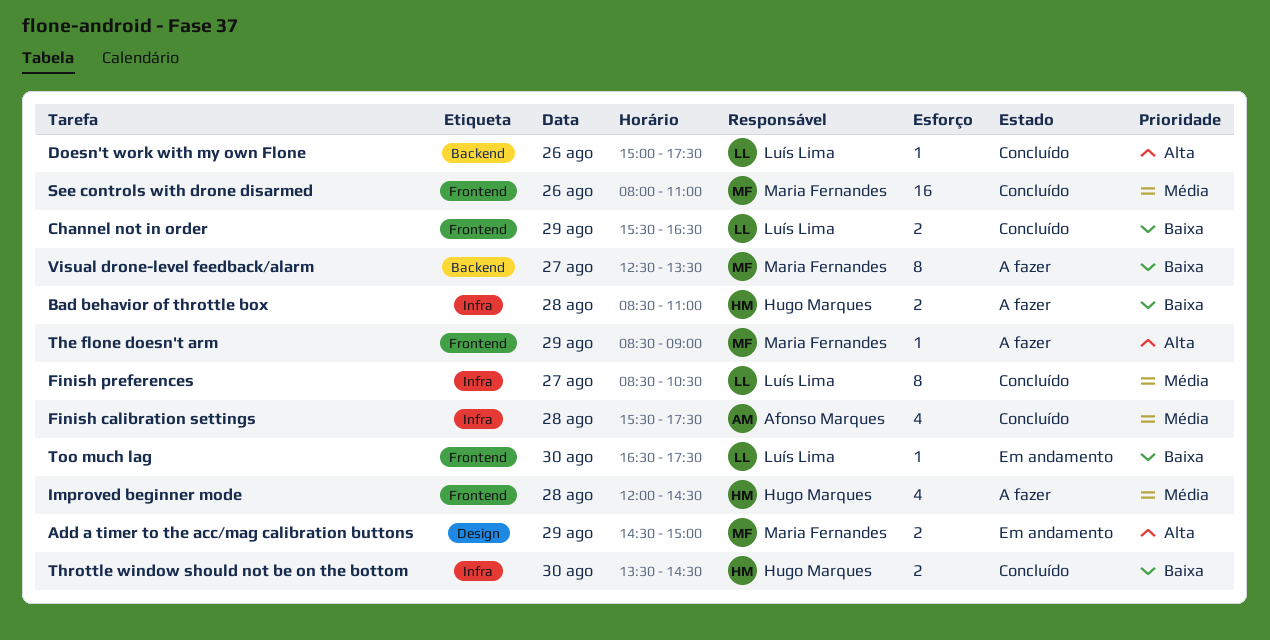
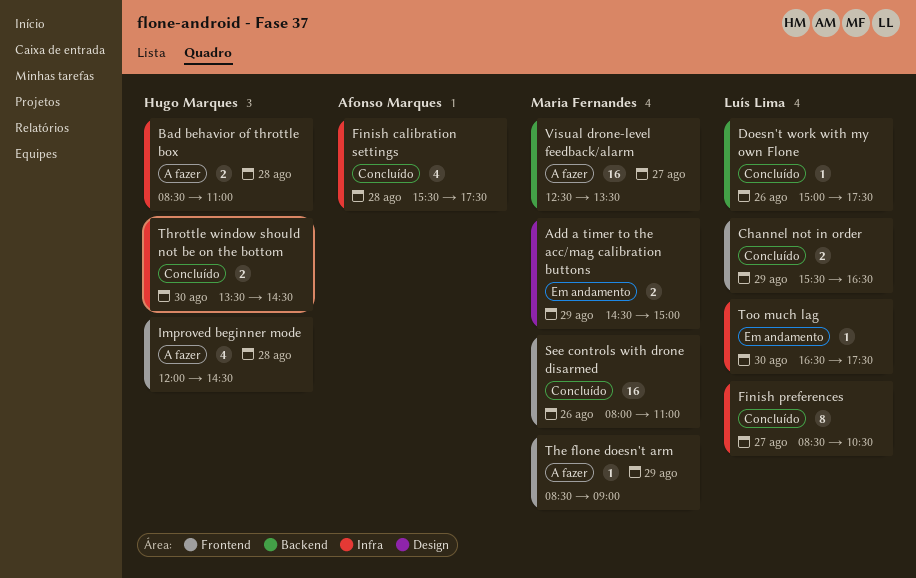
Too much lag, label: Frontend -> Infra
Visual drone-level feedback/alarm, estimate: 8 -> 16

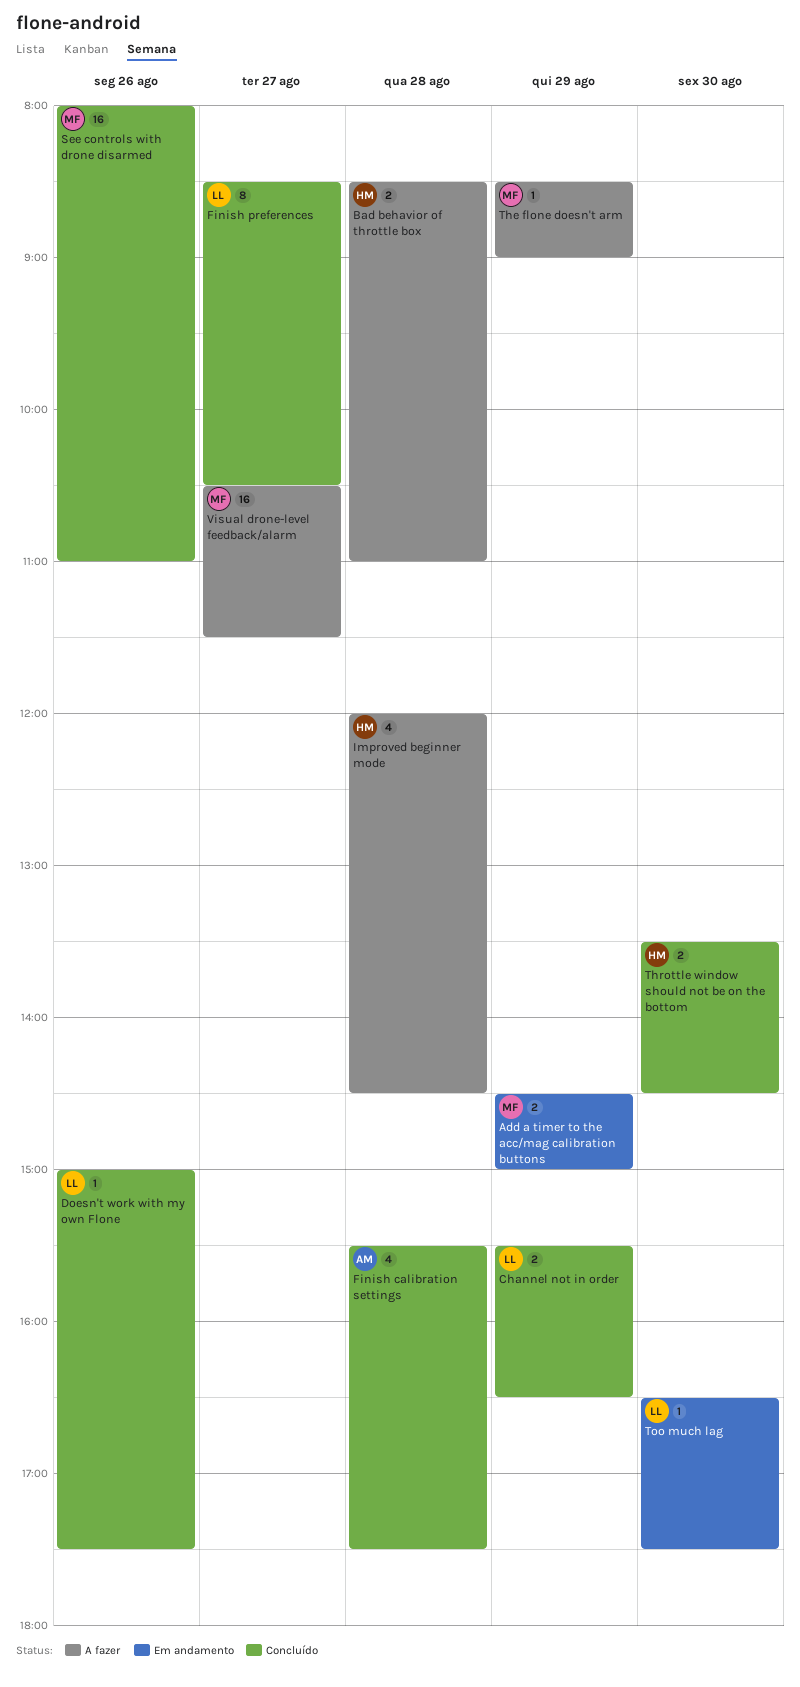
Visual drone-level feedback/alarm, begins: 12:30 -> 10:30
Visual drone-level feedback/alarm, ends: 13:30 -> 11:30

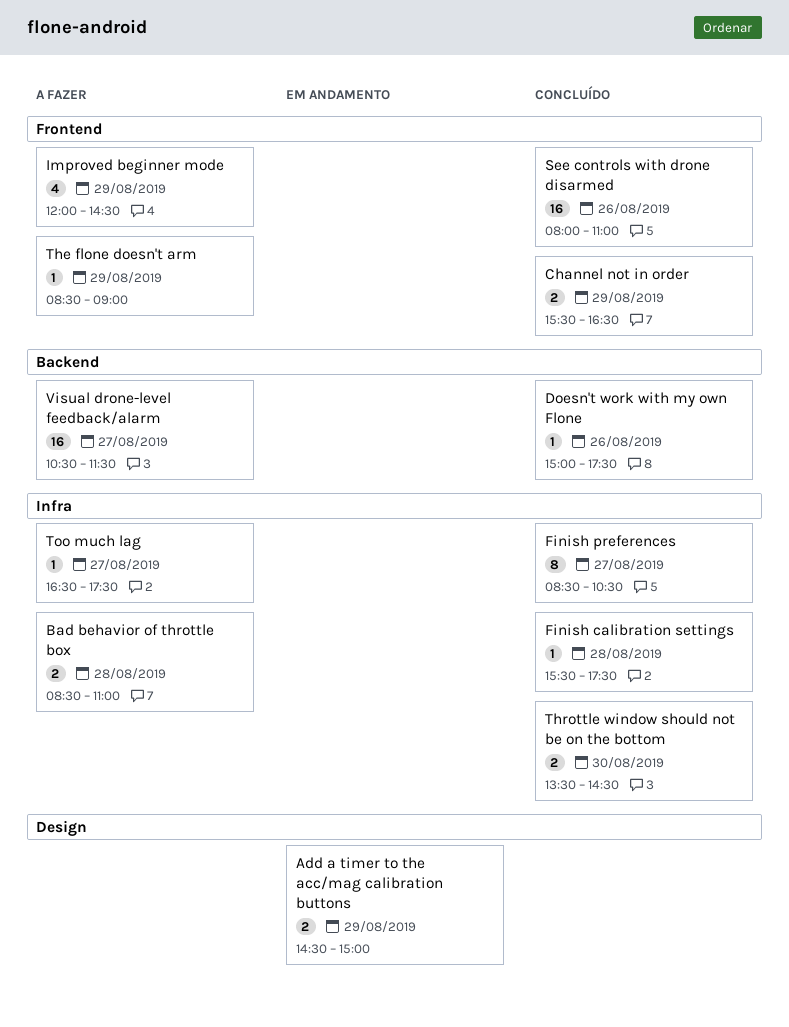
Finish calibration settings, estimate: 4 -> 1
Improved beginner mode, day: Aug 28 -> Aug 29
Too much lag, status: Em andamento -> A fazer
Too much lag, day: Aug 30 -> Aug 27

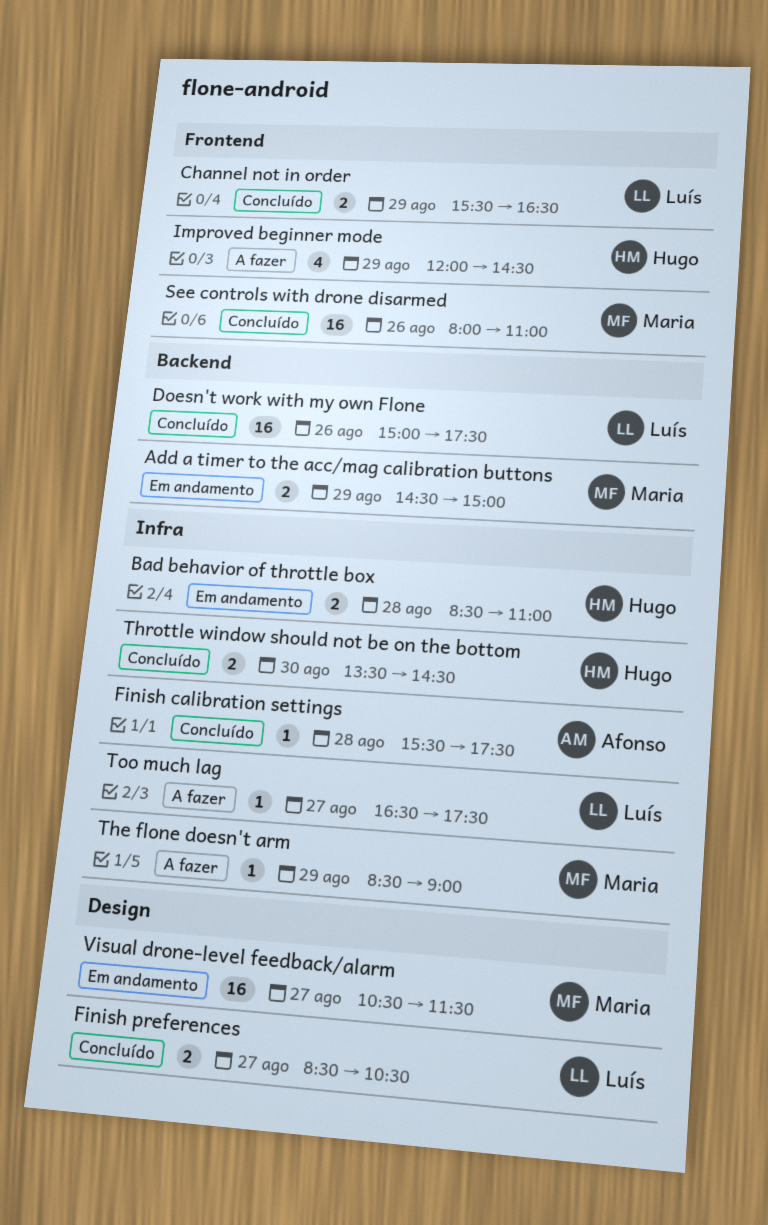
Add a timer to the acc/mag calibration buttons, label: Design -> Backend
Bad behavior of throttle box, status: A fazer -> Em andamento
Doesn't work with my own Flone, estimate: 1 -> 16
Finish preferences, label: Infra -> Design
Finish preferences, estimate: 8 -> 2
The flone doesn't arm, label: Frontend -> Infra
Visual drone-level feedback/alarm, status: A fazer -> Em andamento
Visual drone-level feedback/alarm, label: Backend -> Design

